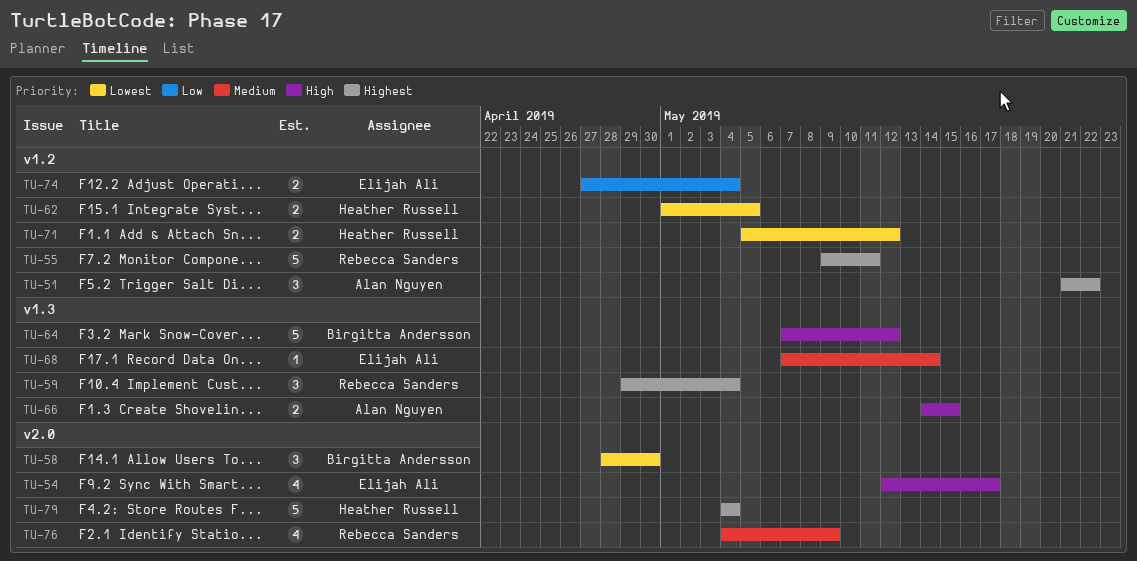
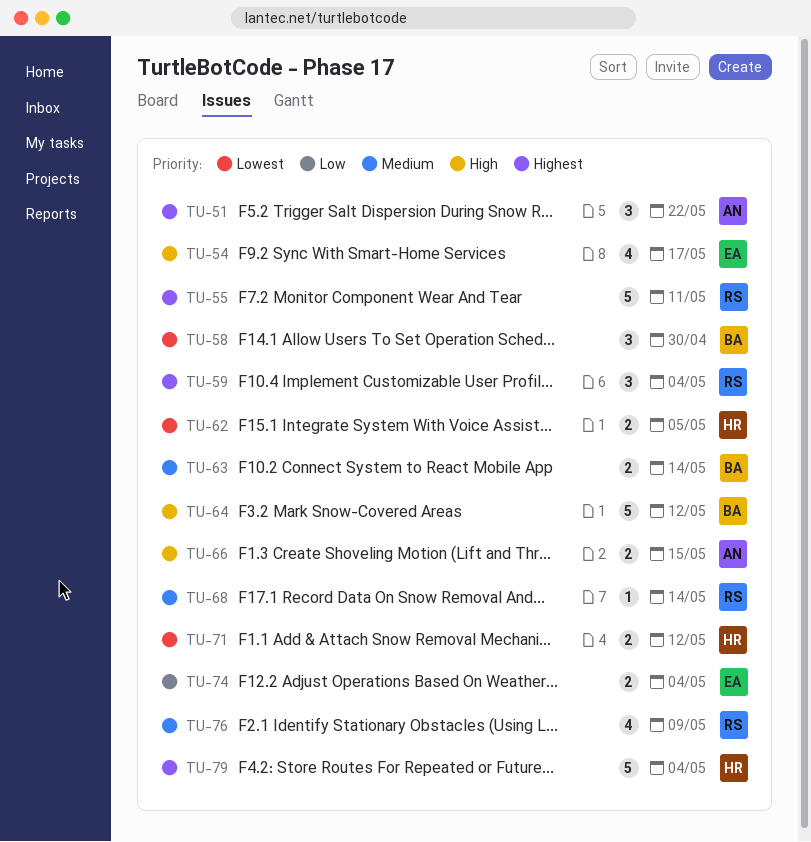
TU-63: none -> present
TU-68, owner: Elijah Ali -> Rebecca Sanders

